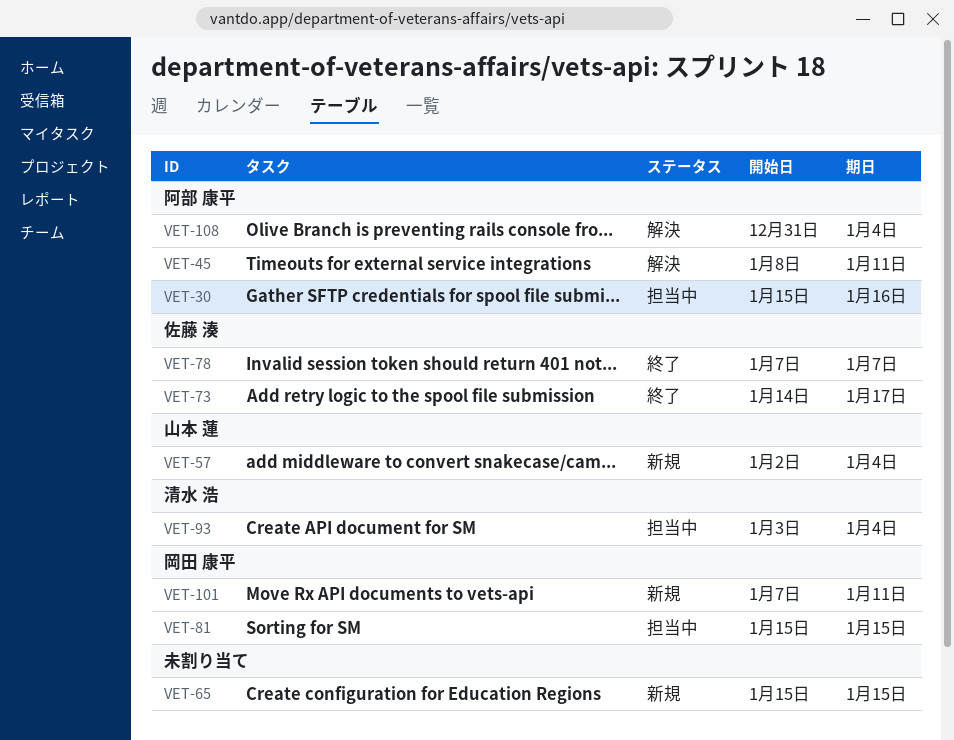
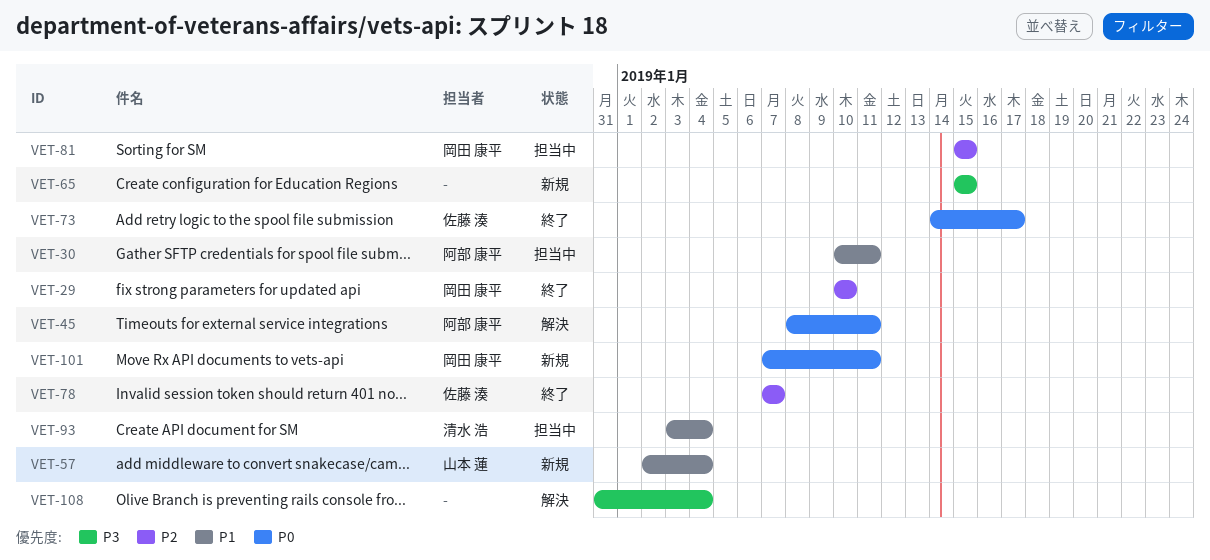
VET-29: none -> present
VET-30, start: Jan 15 -> Jan 10
VET-30, due: Jan 16 -> Jan 11
VET-108, owner: 阿部 康平 -> none

